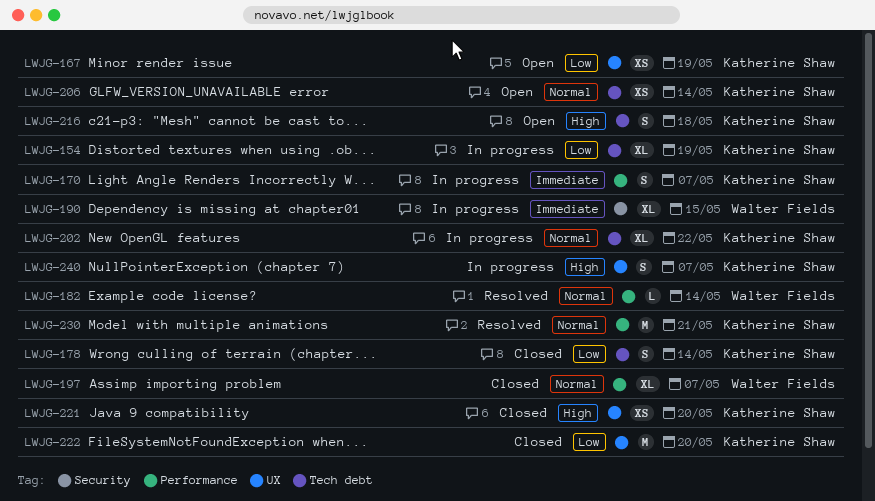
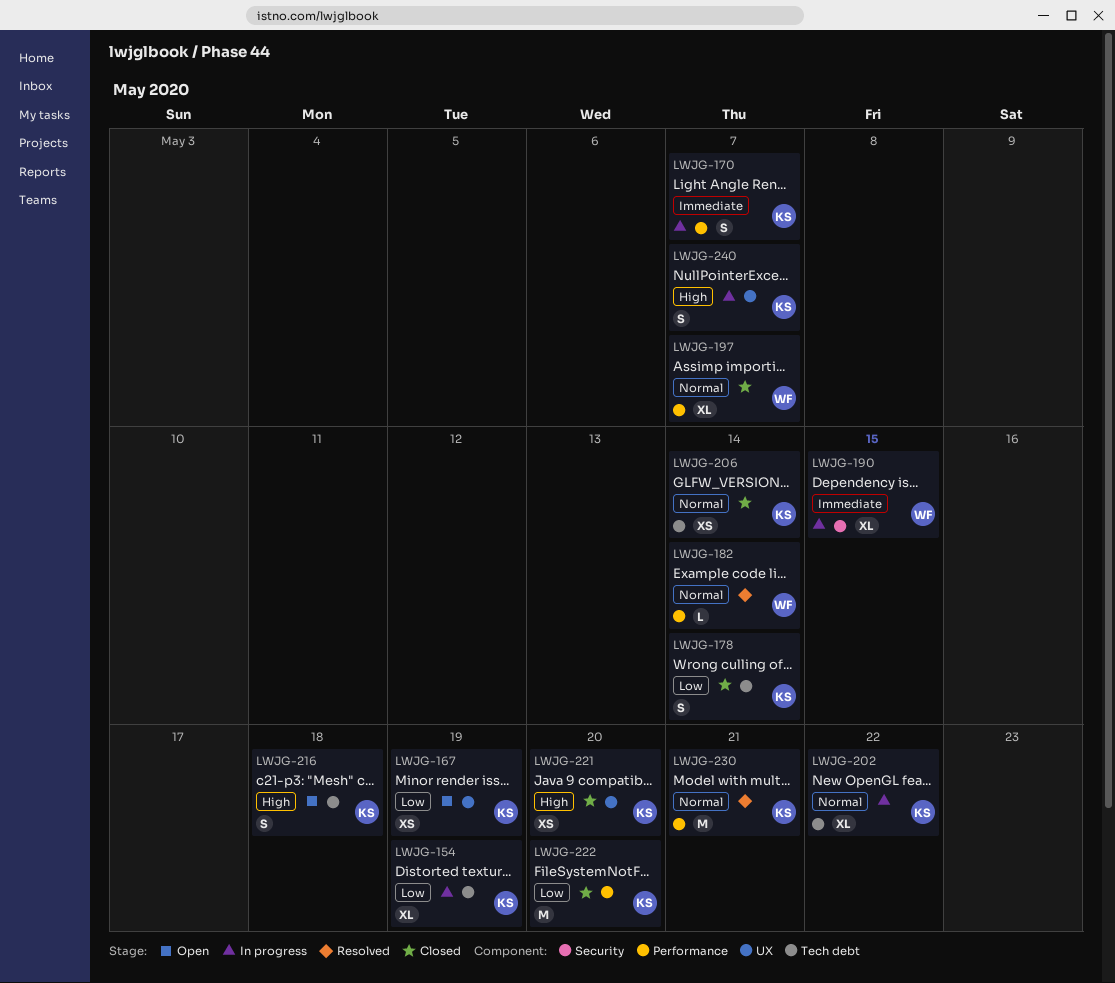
LWJG-206, status: Open -> Closed
LWJG-222, label: UX -> Performance

